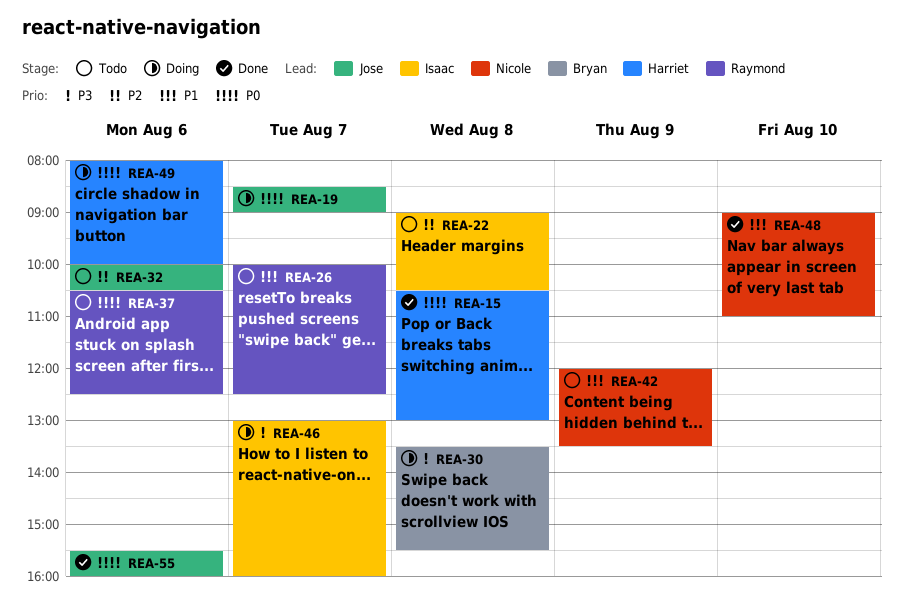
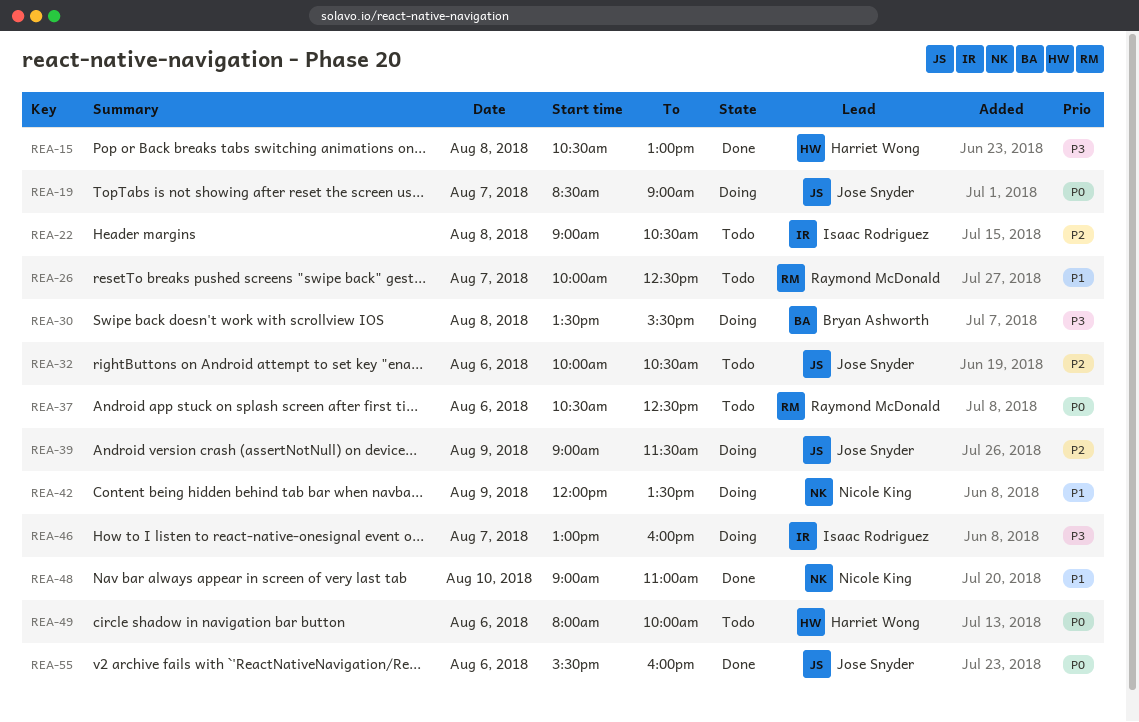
REA-15, priority: P0 -> P3
REA-39: none -> present
REA-42, status: Todo -> Doing
REA-49, status: Doing -> Todo

